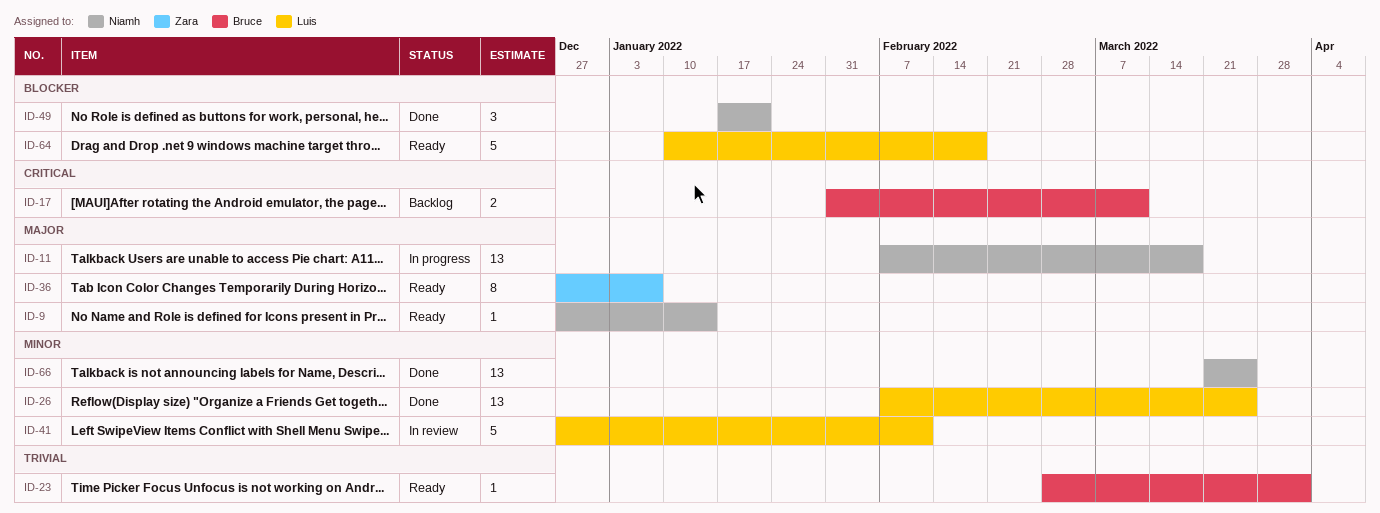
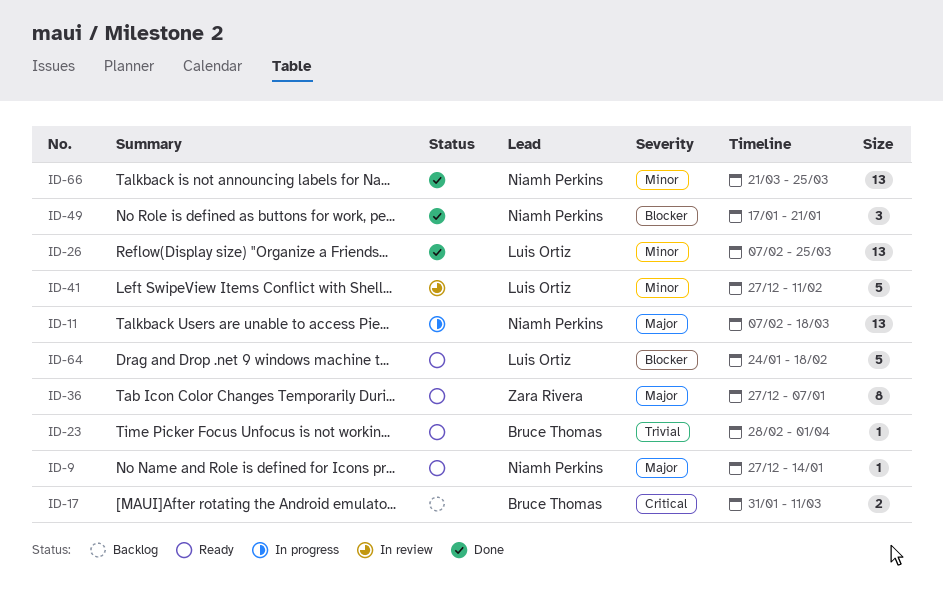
ID-64, start: Jan 10 -> Jan 24

